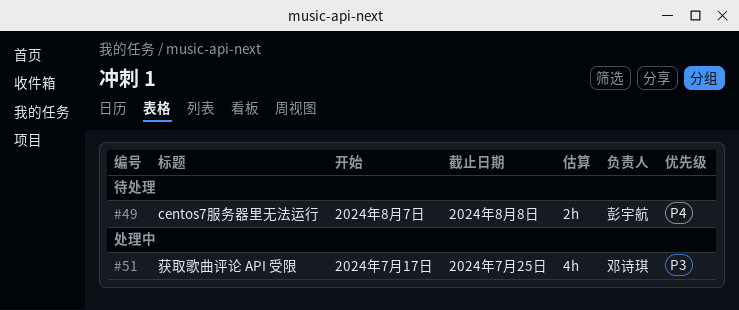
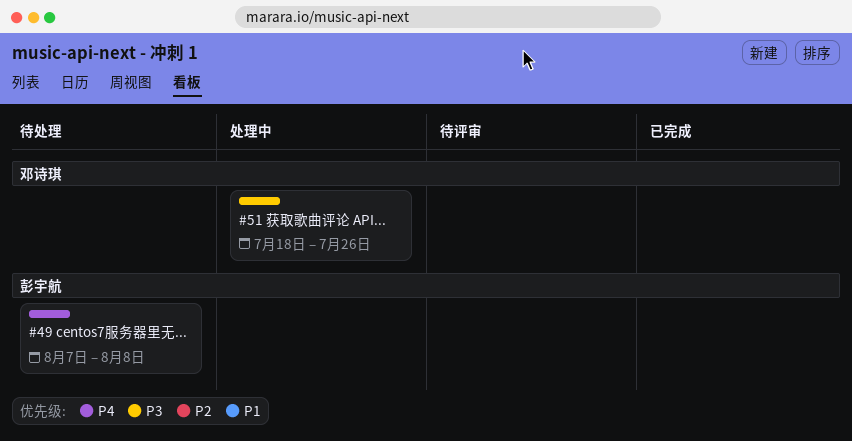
#51, start: Jul 17 -> Jul 18
#51, due: Jul 25 -> Jul 26

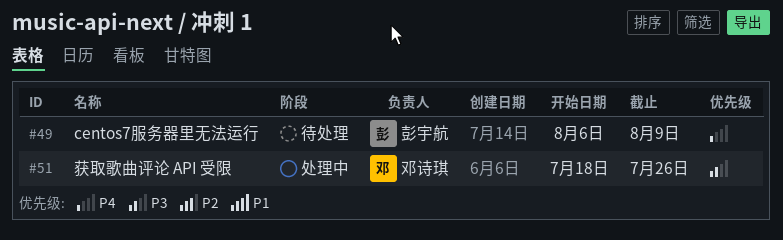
#49, start: Aug 7 -> Aug 6
#49, due: Aug 8 -> Aug 9

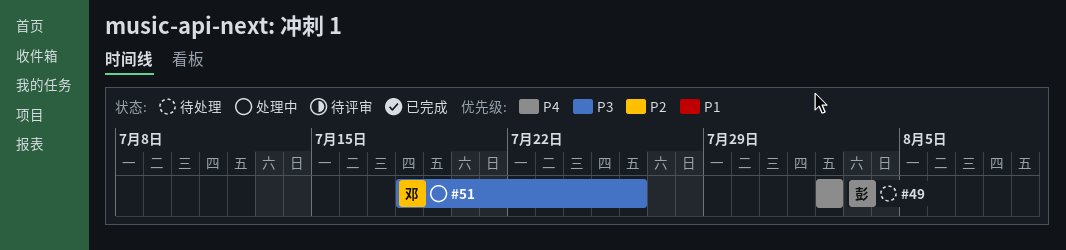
#49, start: Aug 6 -> Aug 2
#49, due: Aug 9 -> Aug 2

